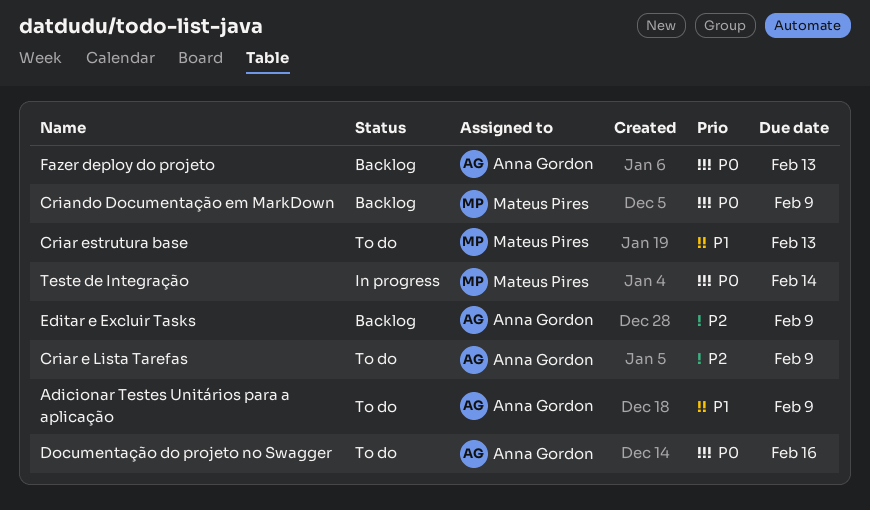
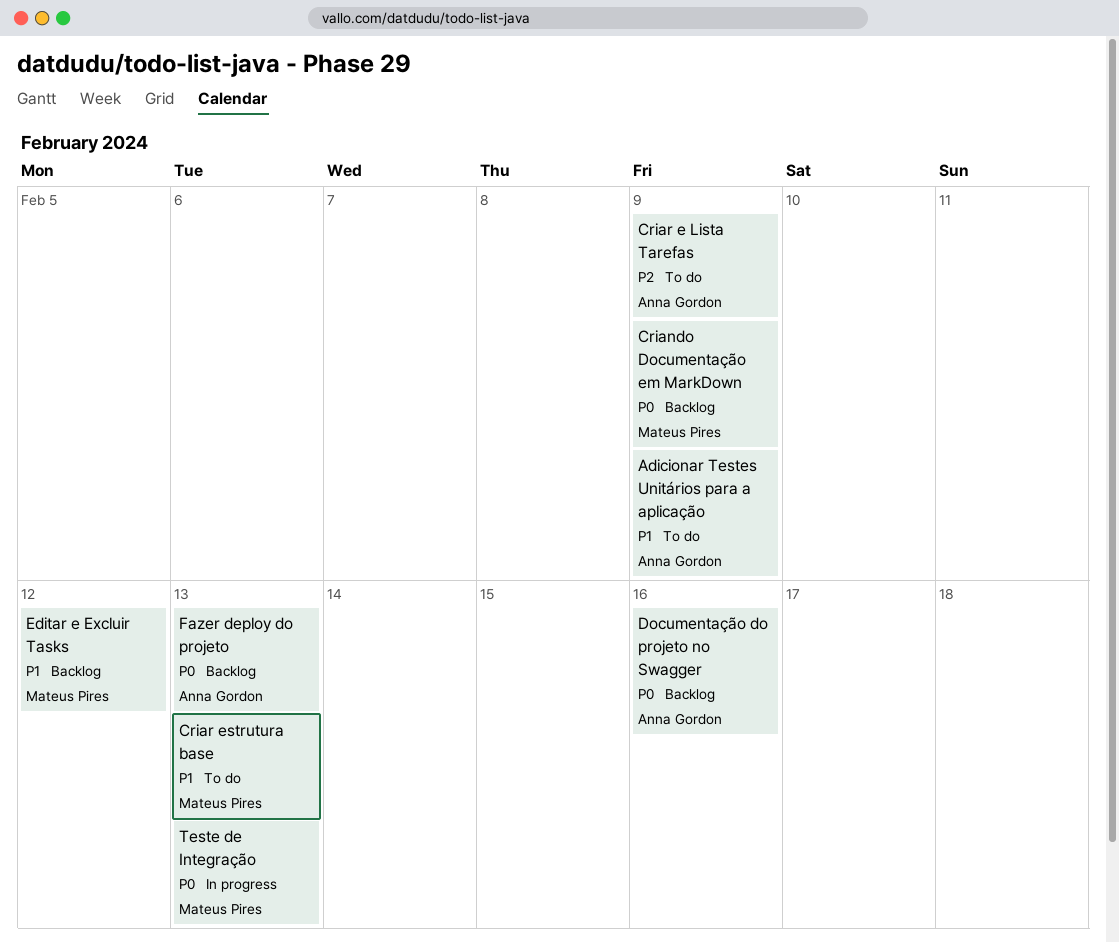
Documentação do projeto no Swagger, status: To do -> Backlog
Editar e Excluir Tasks, owner: Anna Gordon -> Mateus Pires
Editar e Excluir Tasks, priority: P2 -> P1
Editar e Excluir Tasks, due: Feb 9 -> Feb 12
Teste de Integração, due: Feb 14 -> Feb 13

